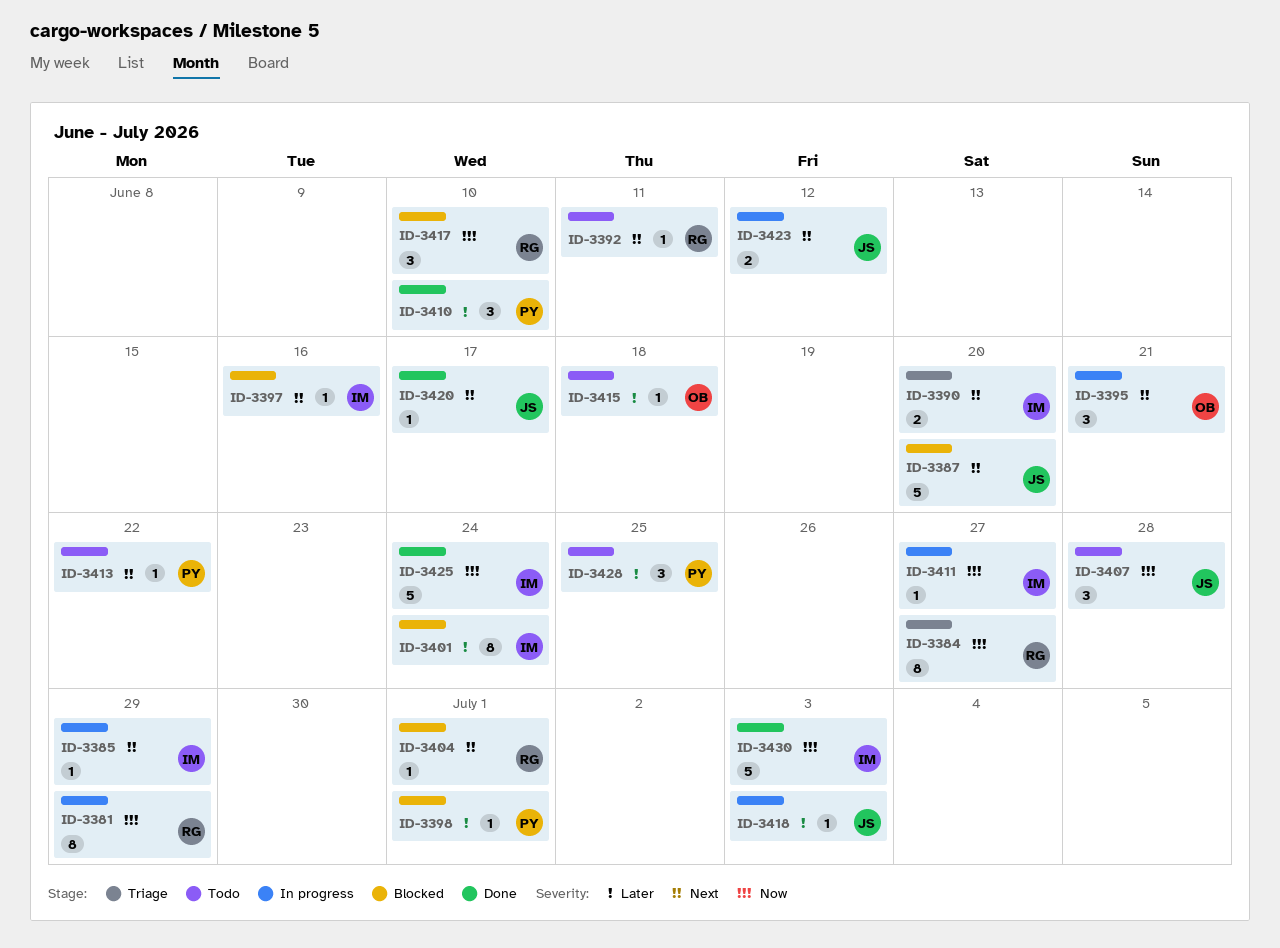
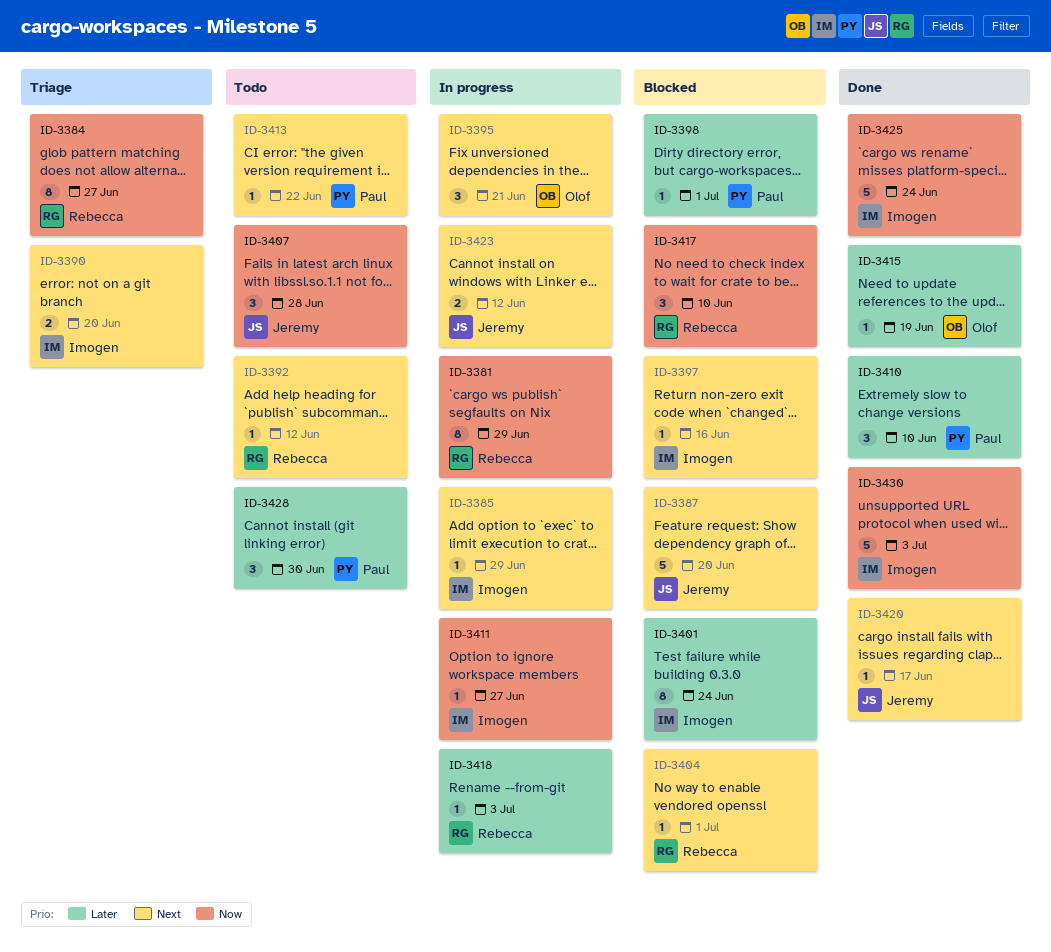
ID-3392, due: Jun 11 -> Jun 12
ID-3415, status: Todo -> Done
ID-3415, due: Jun 18 -> Jun 19
ID-3418, owner: Jeremy -> Rebecca
ID-3428, due: Jun 25 -> Jun 30

